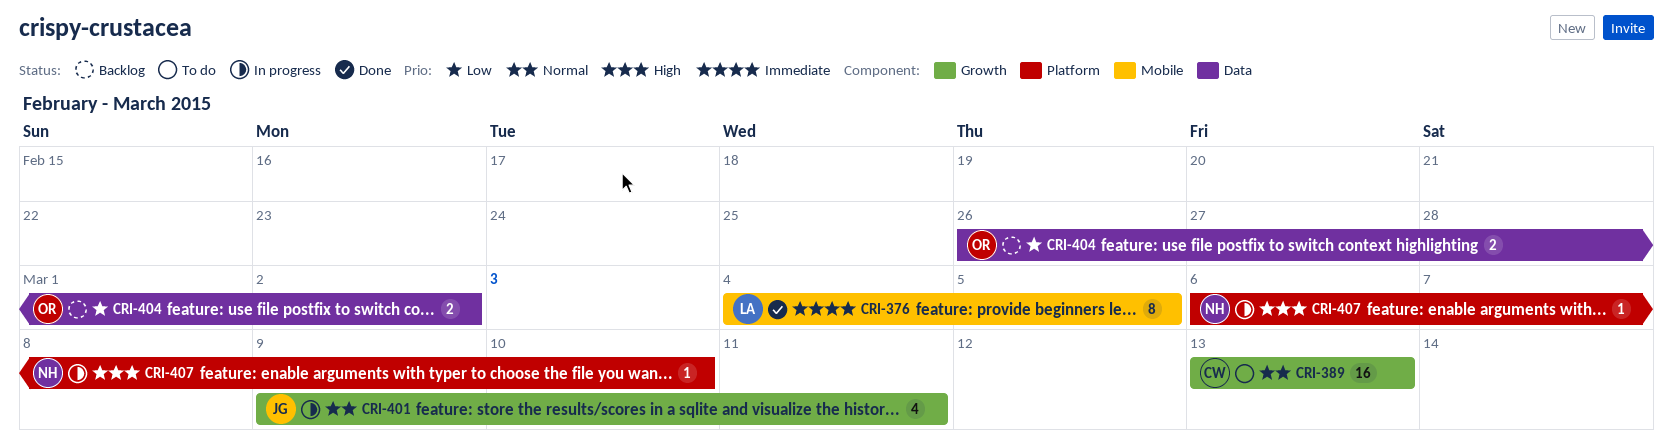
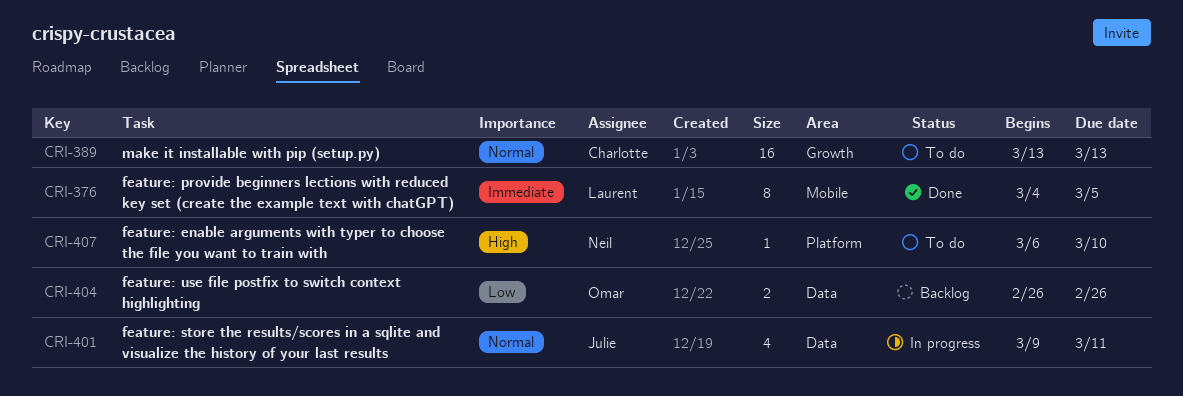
CRI-401, label: Growth -> Data
CRI-404, due: Mar 2 -> Feb 26
CRI-407, status: In progress -> To do

